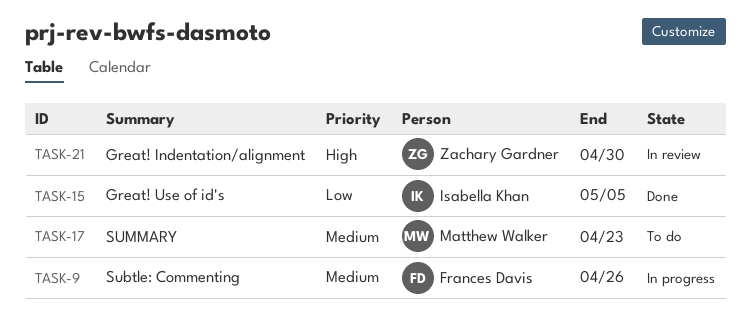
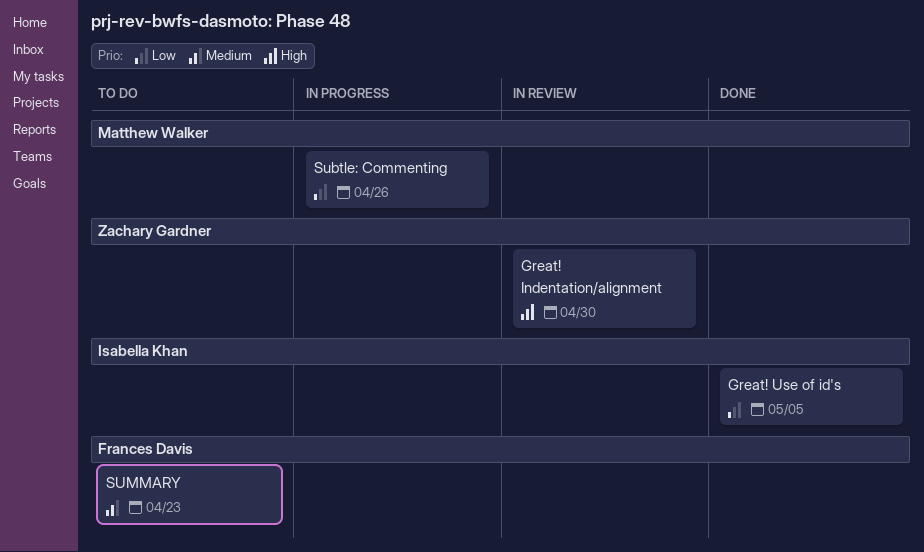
Subtle: Commenting, owner: Frances Davis -> Matthew Walker
Subtle: Commenting, priority: Medium -> Low
SUMMARY, owner: Matthew Walker -> Frances Davis

